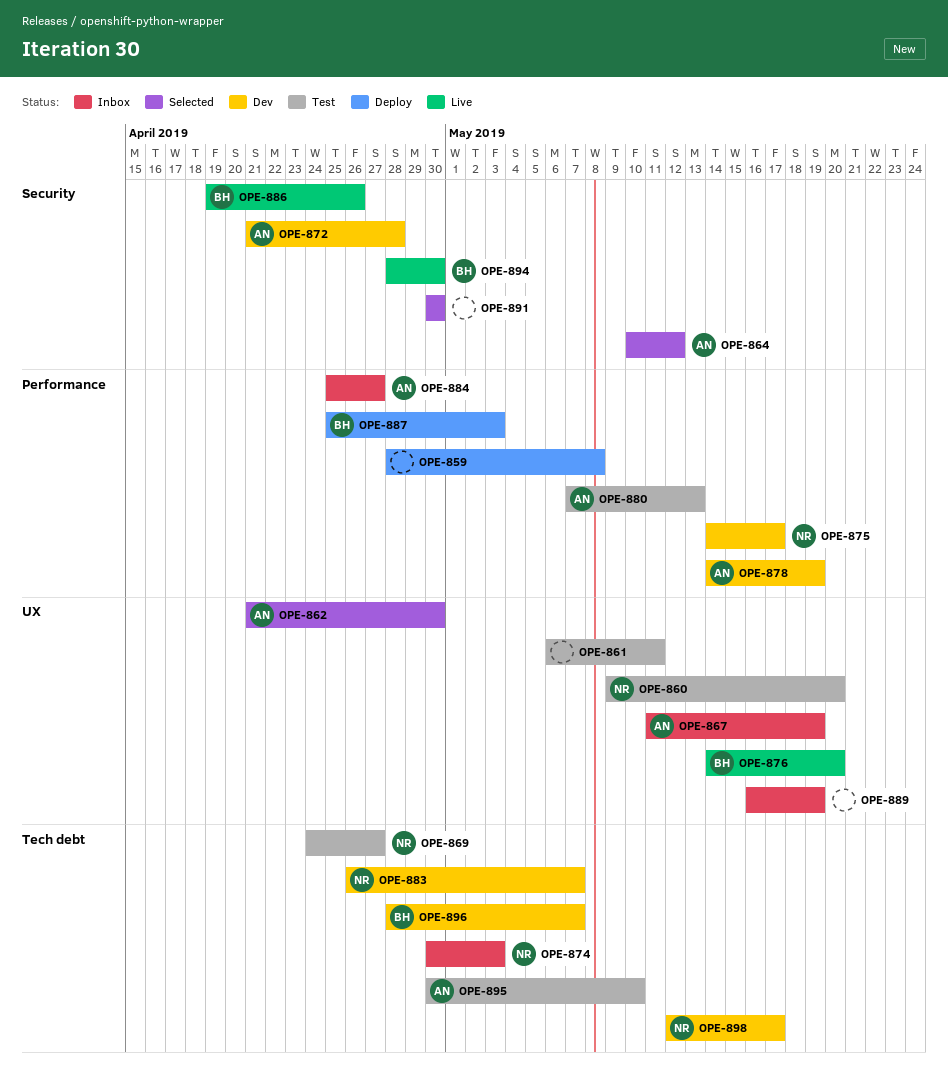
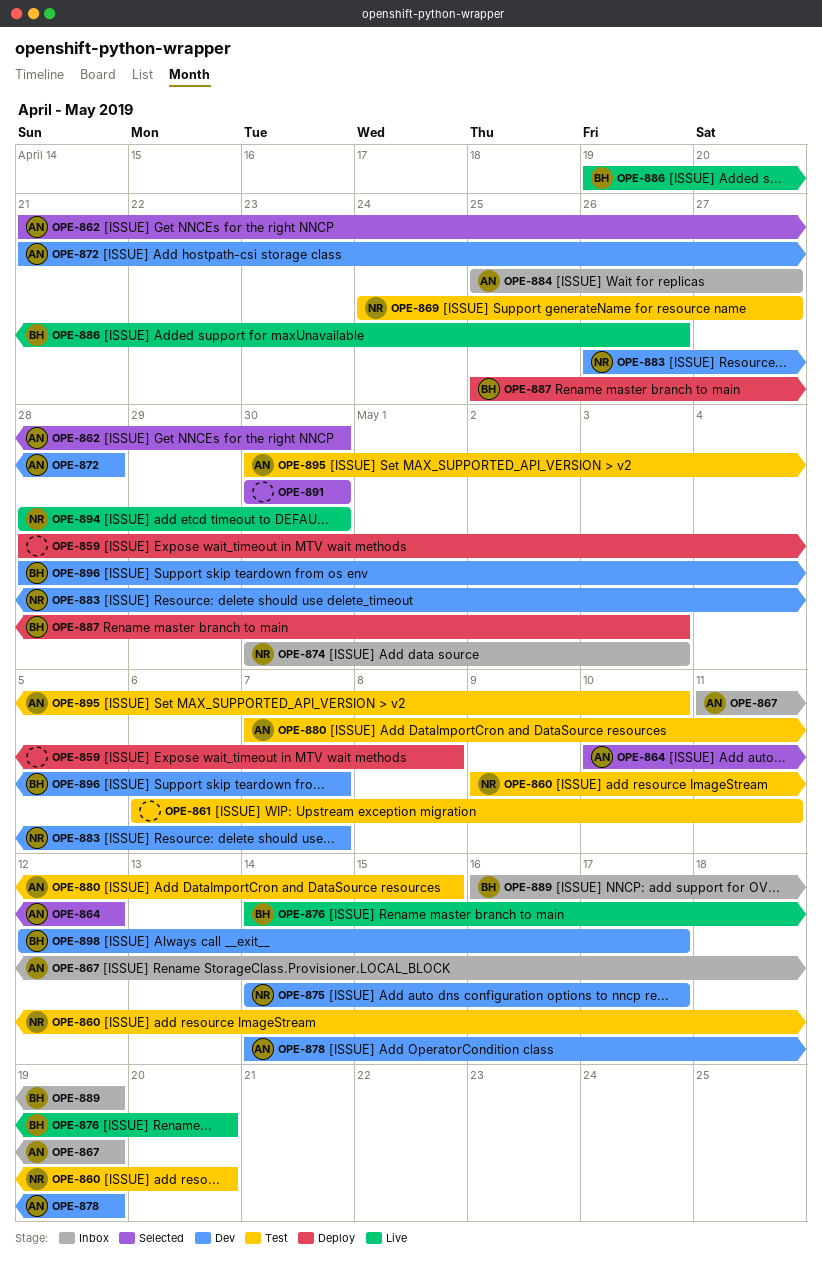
OPE-880, due: May 13 -> May 15
OPE-889, owner: none -> BH
OPE-894, owner: BH -> NR
OPE-898, owner: NR -> BH

